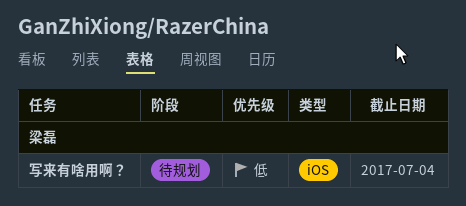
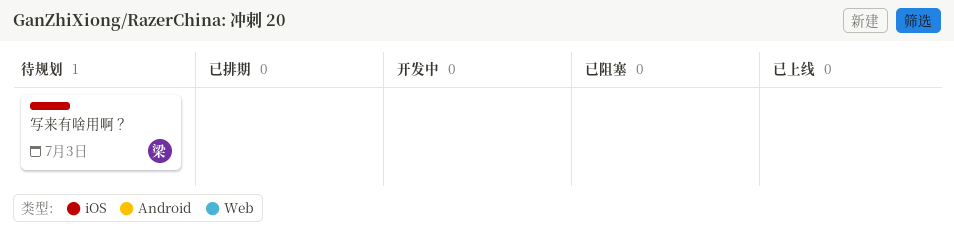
写来有啥用啊？, due: Jul 4 -> Jul 3

